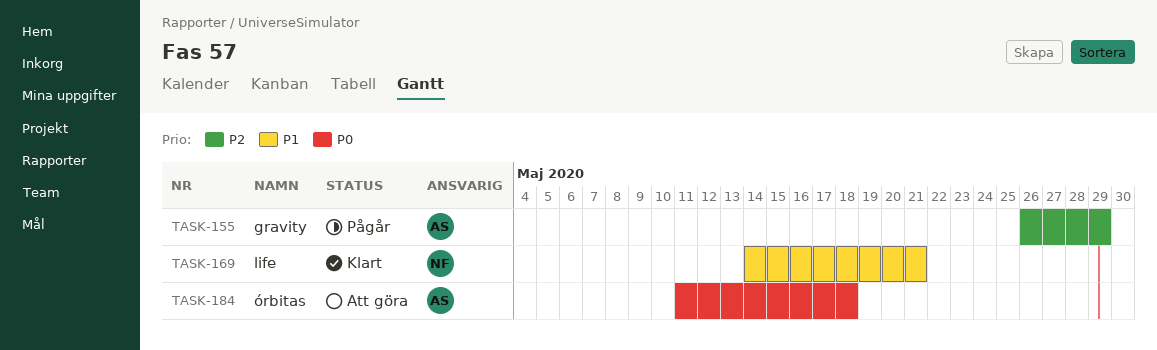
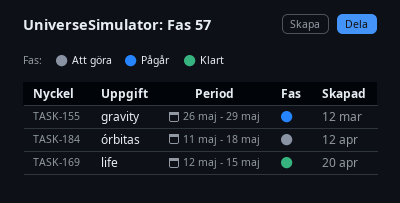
TASK-169, start: May 14 -> May 12
TASK-169, due: May 21 -> May 15

